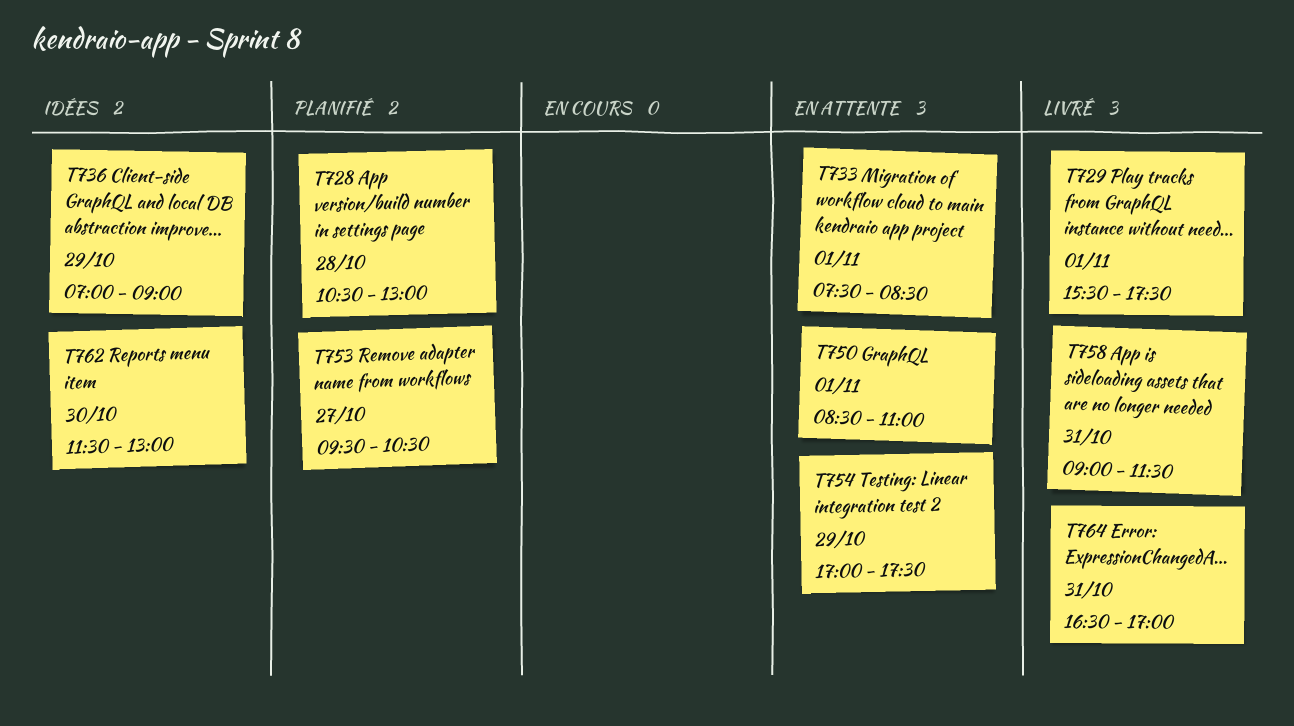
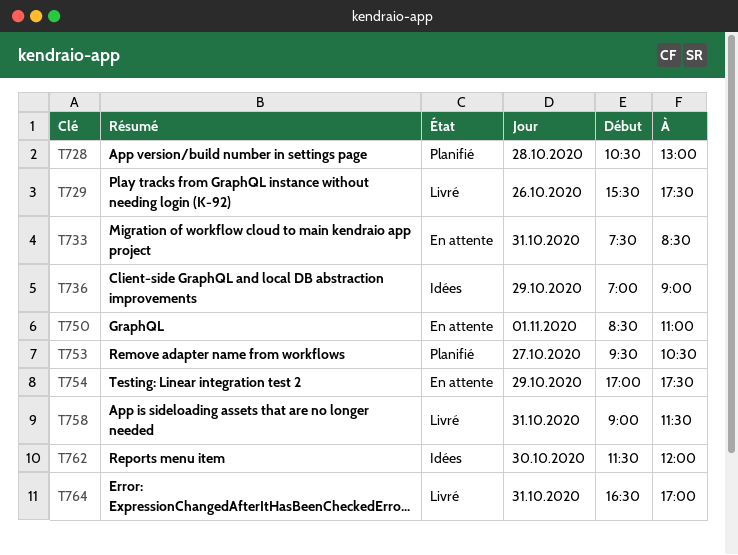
T729, day: Nov 1 -> Oct 26
T733, day: Nov 1 -> Oct 31
T762, ends: 13:00 -> 12:00

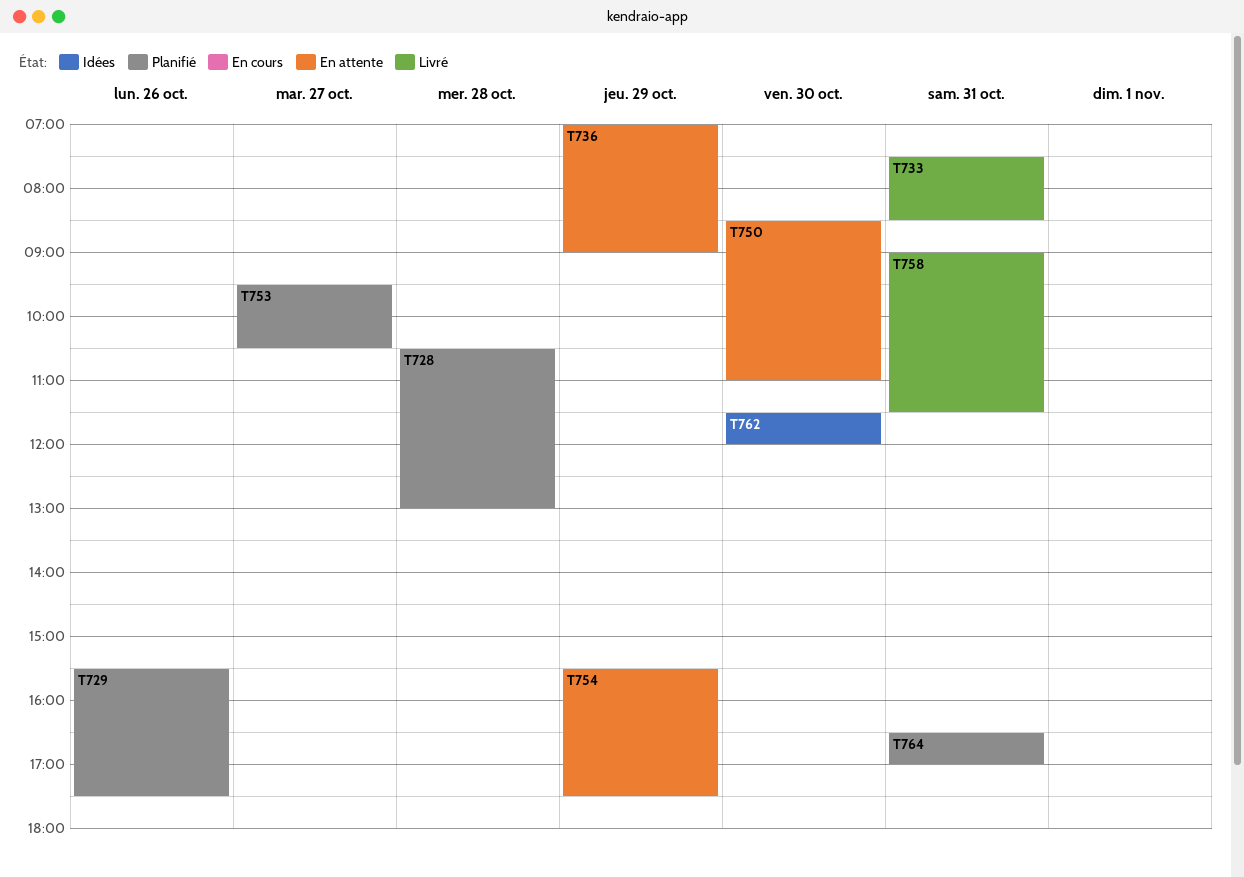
T729, status: Livré -> Planifié
T733, status: En attente -> Livré
T736, status: Idées -> En attente
T750, day: Nov 1 -> Oct 30
T754, begins: 17:00 -> 15:30
T764, status: Livré -> Planifié

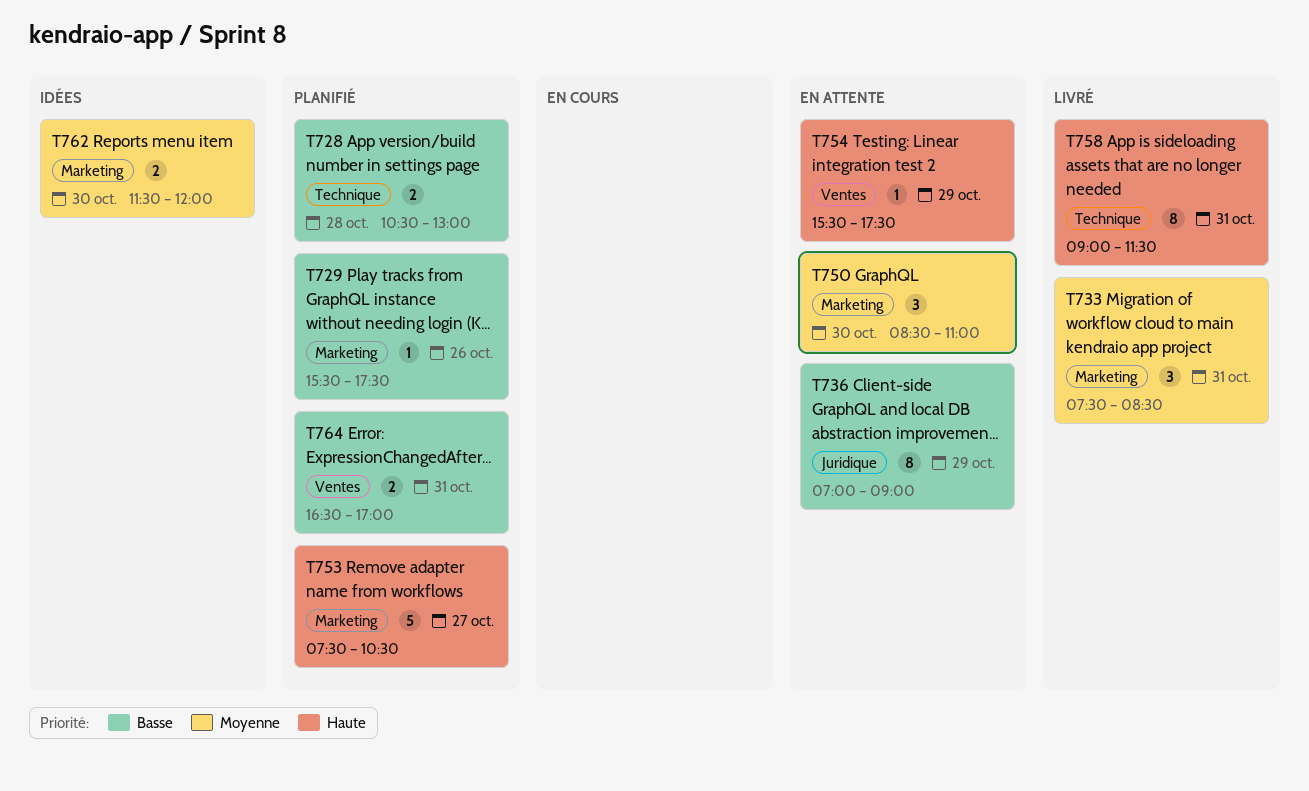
T753, begins: 09:30 -> 07:30

